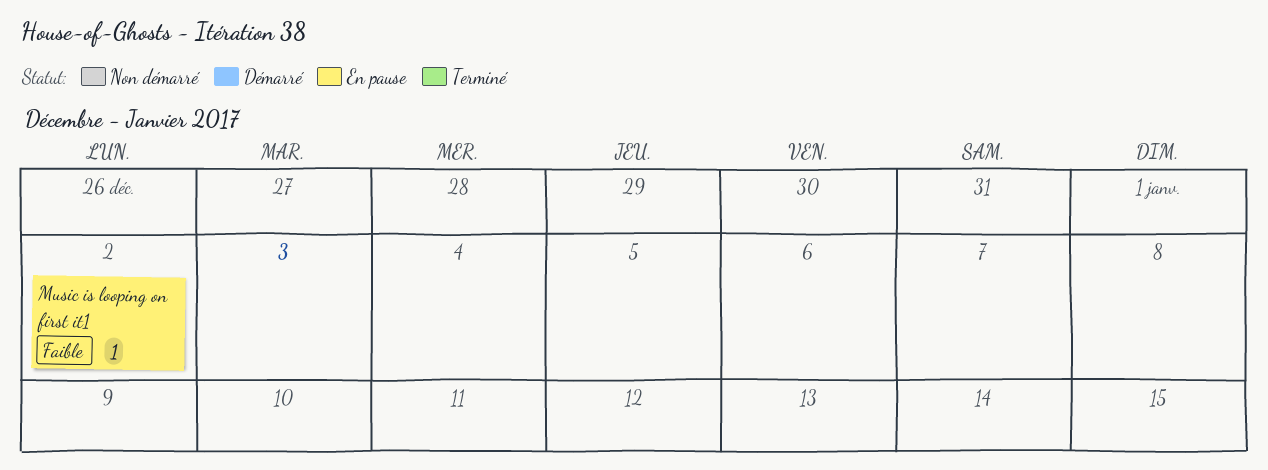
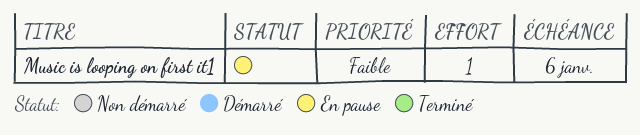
Music is looping on first it1, due: Jan 2 -> Jan 6

